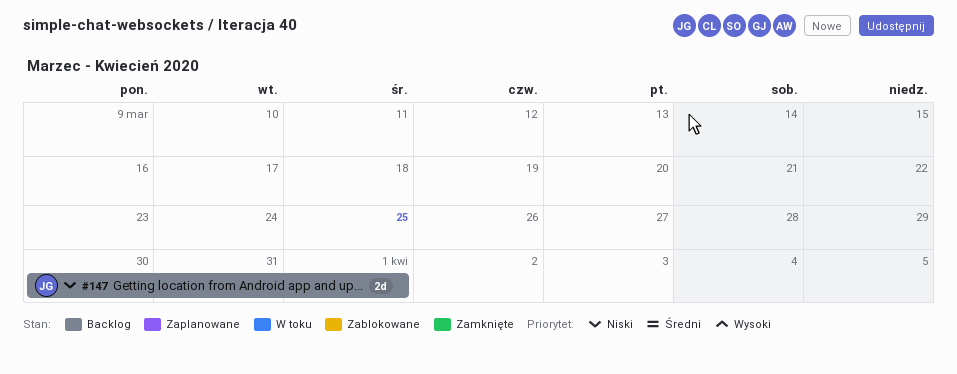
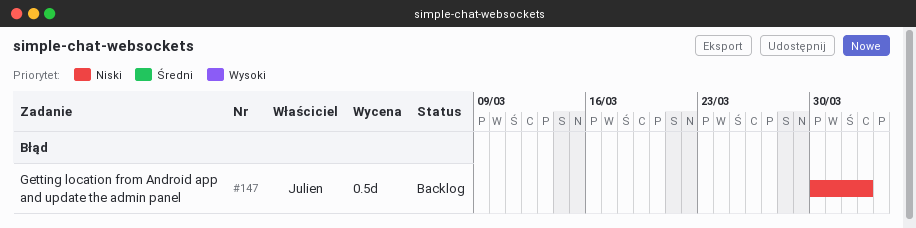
#147, estimate: 2d -> 0.5d
#147, due: Apr 1 -> Apr 2

